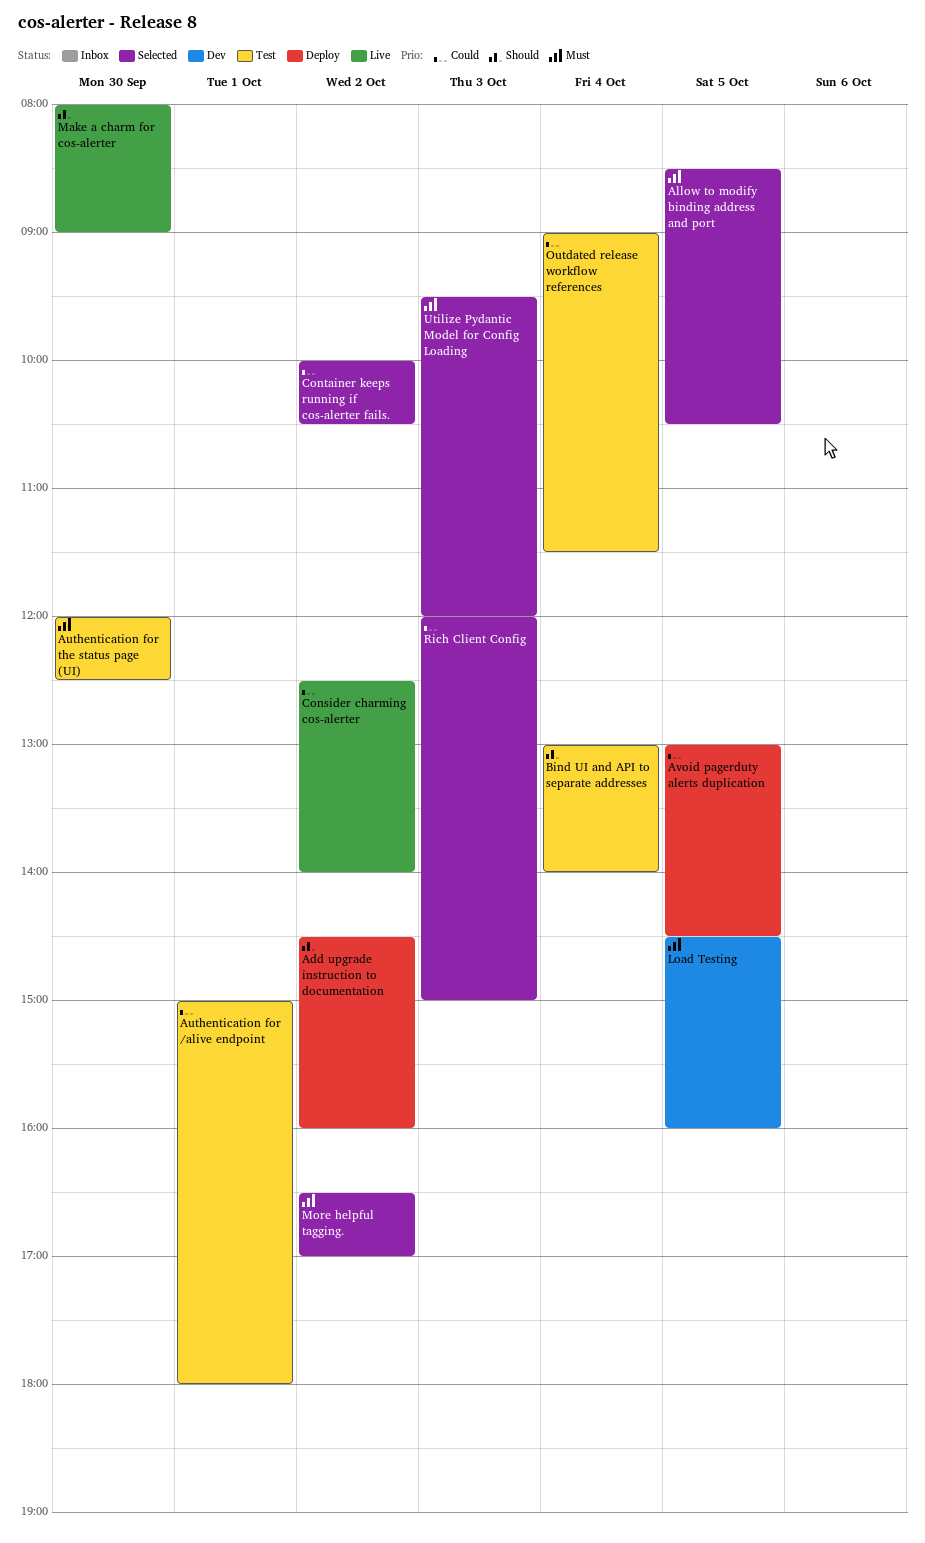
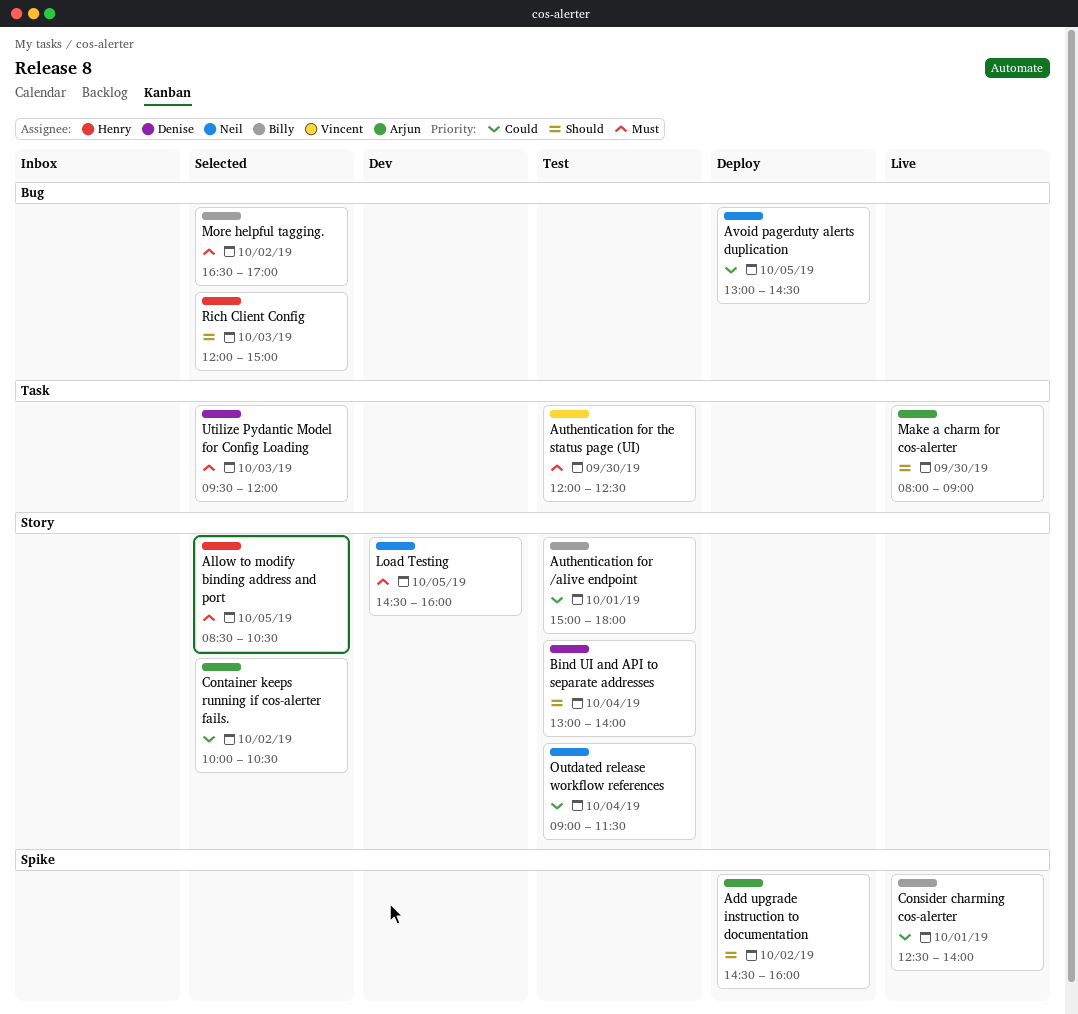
Consider charming cos-alerter, day: Oct 2 -> Oct 1
Rich Client Config, priority: Could -> Should

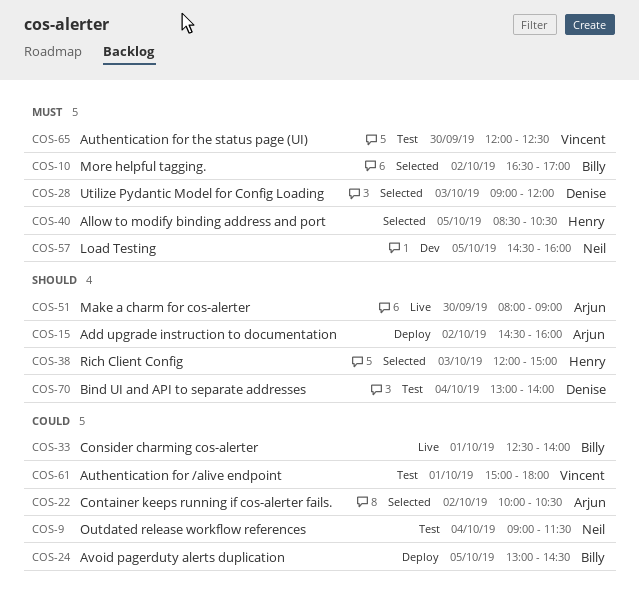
Authentication for /alive endpoint, owner: Billy -> Vincent
Avoid pagerduty alerts duplication, owner: Neil -> Billy
Utilize Pydantic Model for Config Loading, begins: 09:30 -> 09:00

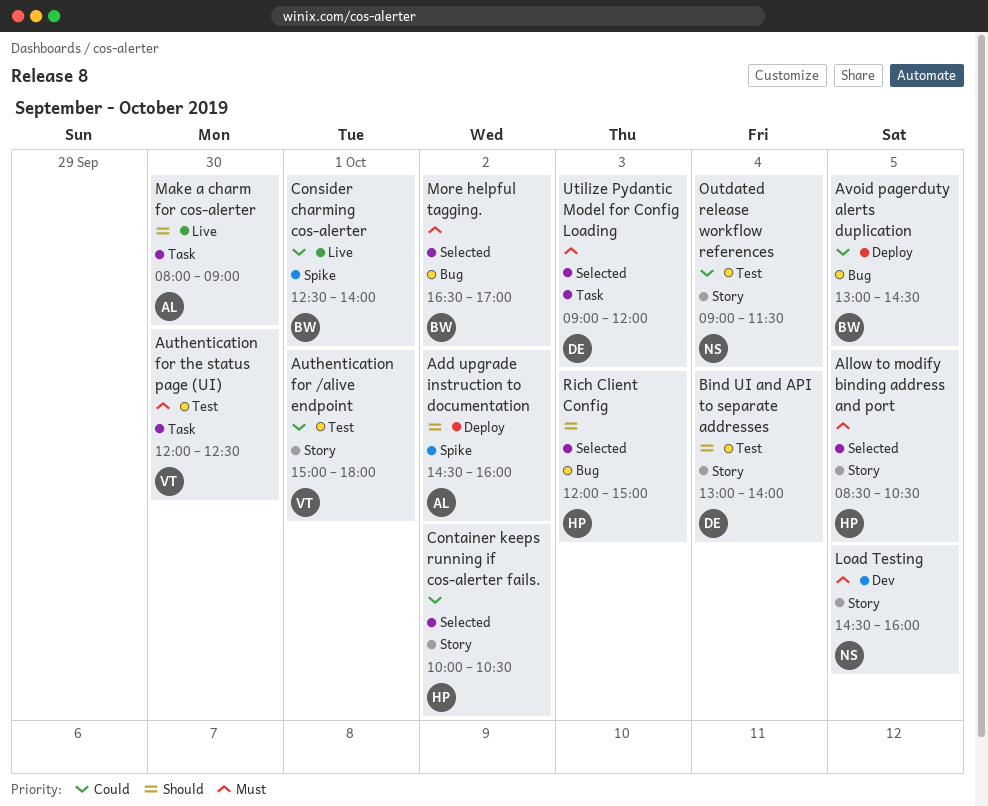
Container keeps running if cos-alerter fails., owner: Arjun -> Henry

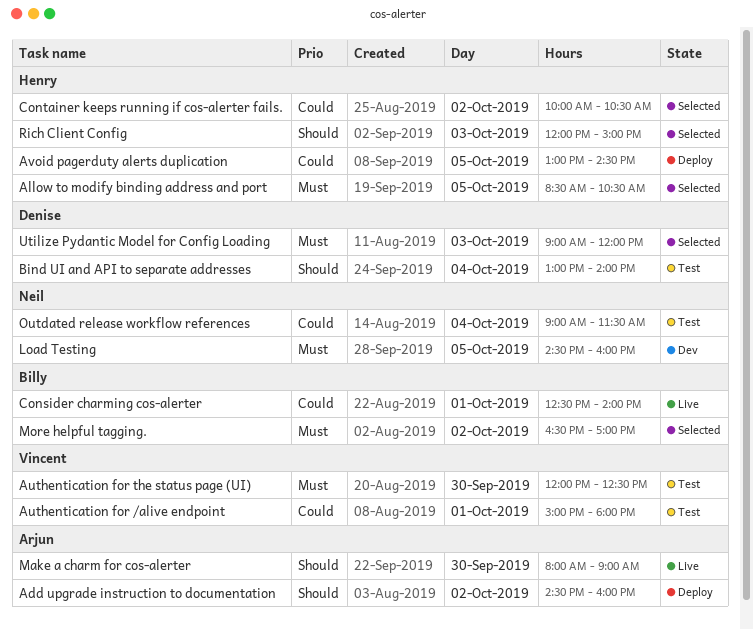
Avoid pagerduty alerts duplication, owner: Billy -> Henry

